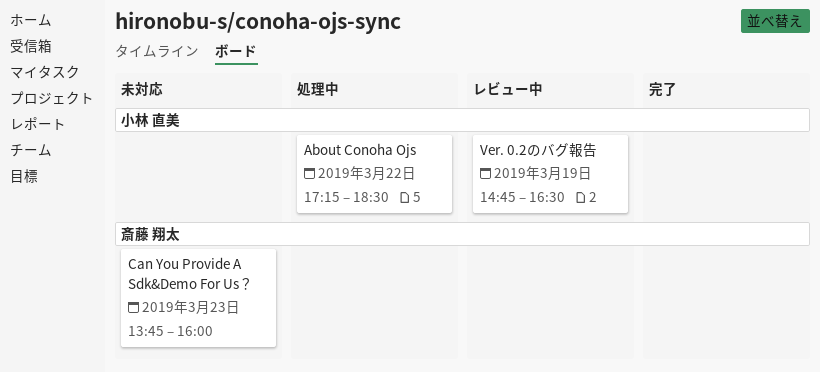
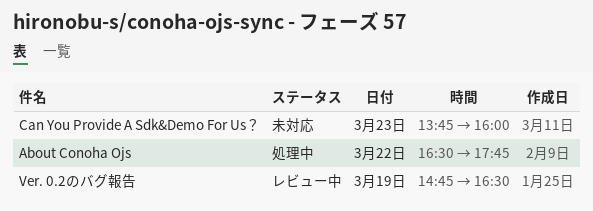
About Conoha Ojs, begins: 17:15 -> 16:30
About Conoha Ojs, ends: 18:30 -> 17:45

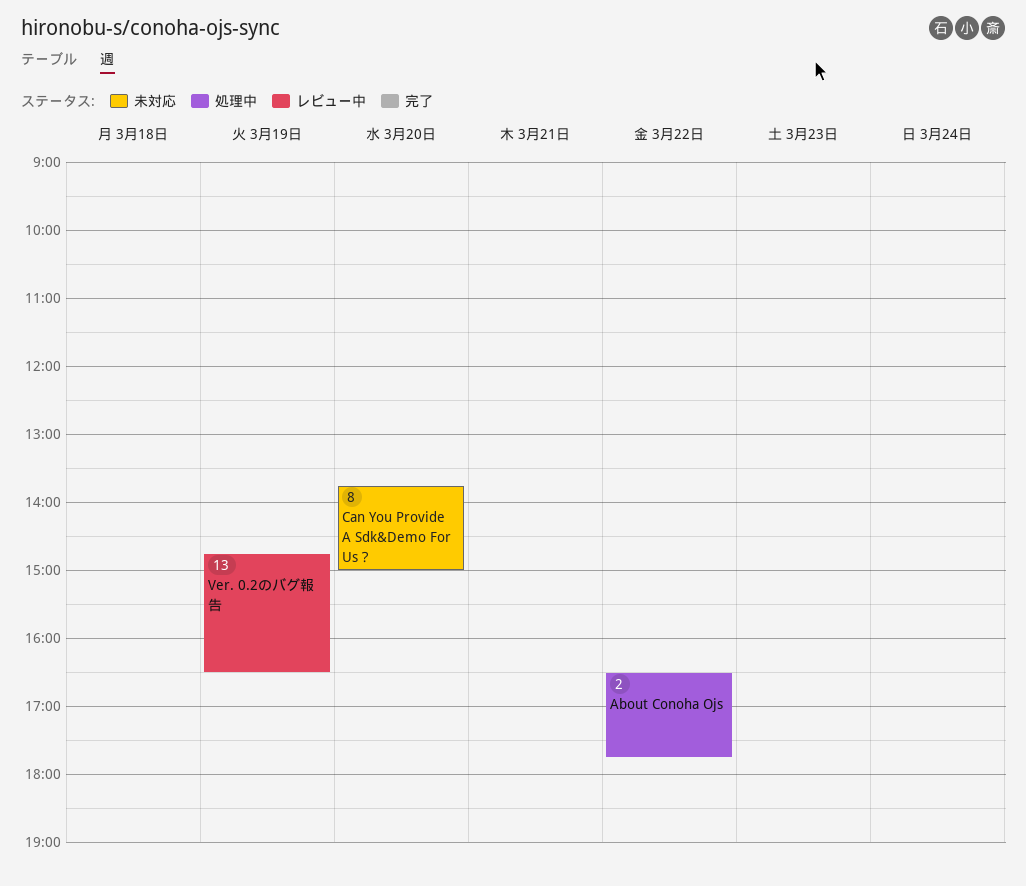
Can You Provide A Sdk&Demo For Us？, day: Mar 23 -> Mar 20
Can You Provide A Sdk&Demo For Us？, ends: 16:00 -> 15:00

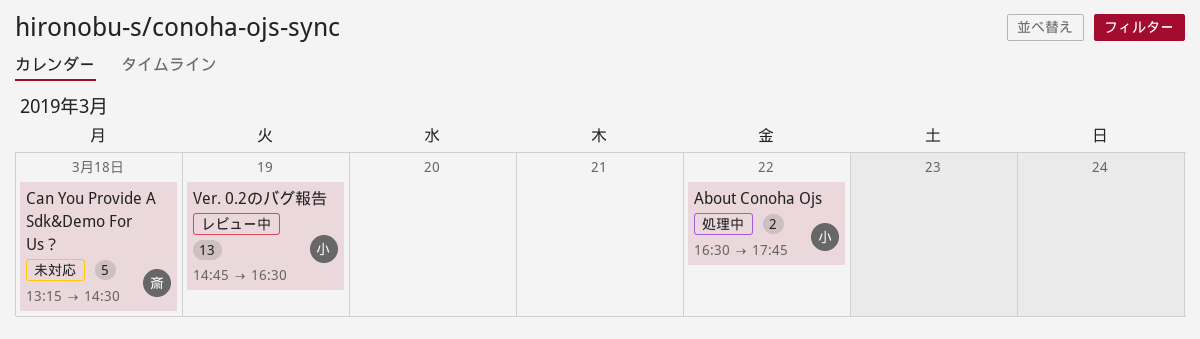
Can You Provide A Sdk&Demo For Us？, estimate: 8 -> 5
Can You Provide A Sdk&Demo For Us？, day: Mar 20 -> Mar 18
Can You Provide A Sdk&Demo For Us？, begins: 13:45 -> 13:15
Can You Provide A Sdk&Demo For Us？, ends: 15:00 -> 14:30

